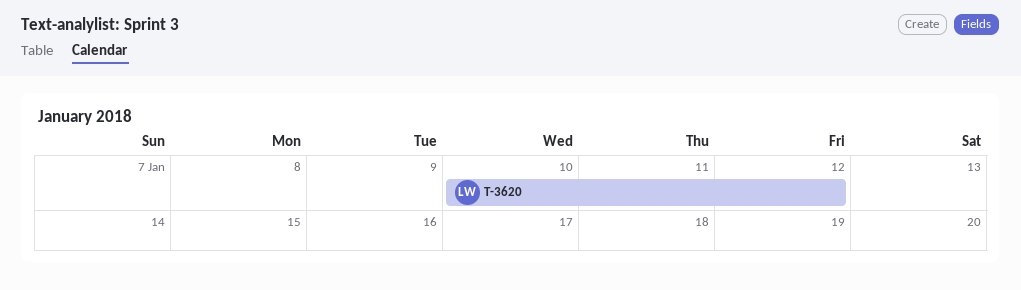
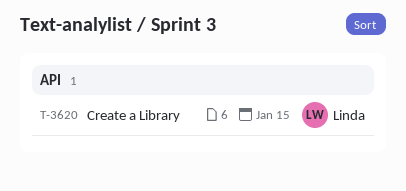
T-3620, due: Jan 12 -> Jan 15

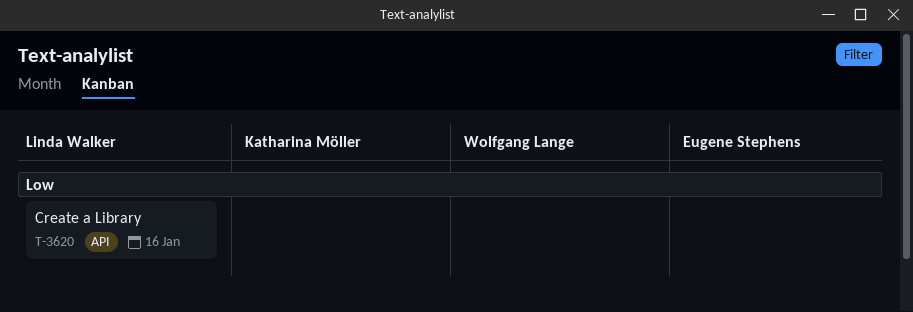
T-3620, due: Jan 15 -> Jan 16

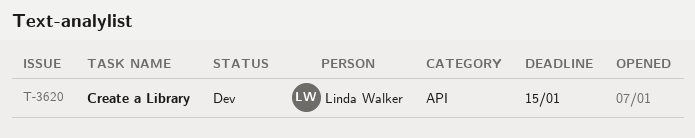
T-3620, due: Jan 16 -> Jan 15

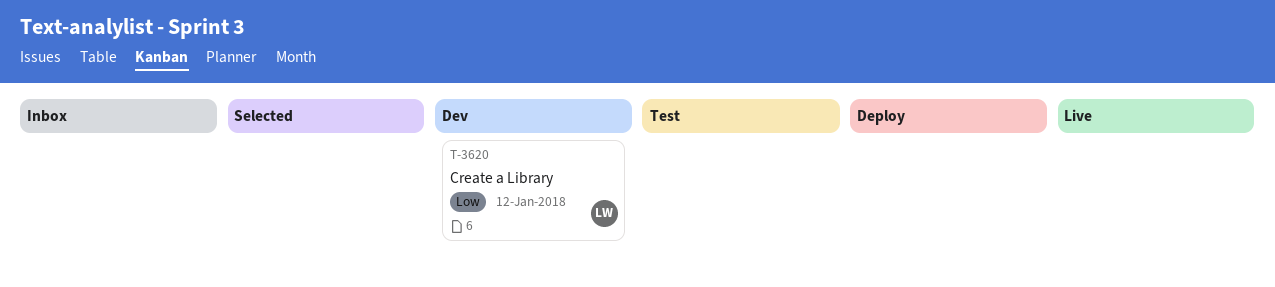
T-3620, due: Jan 15 -> Jan 12

